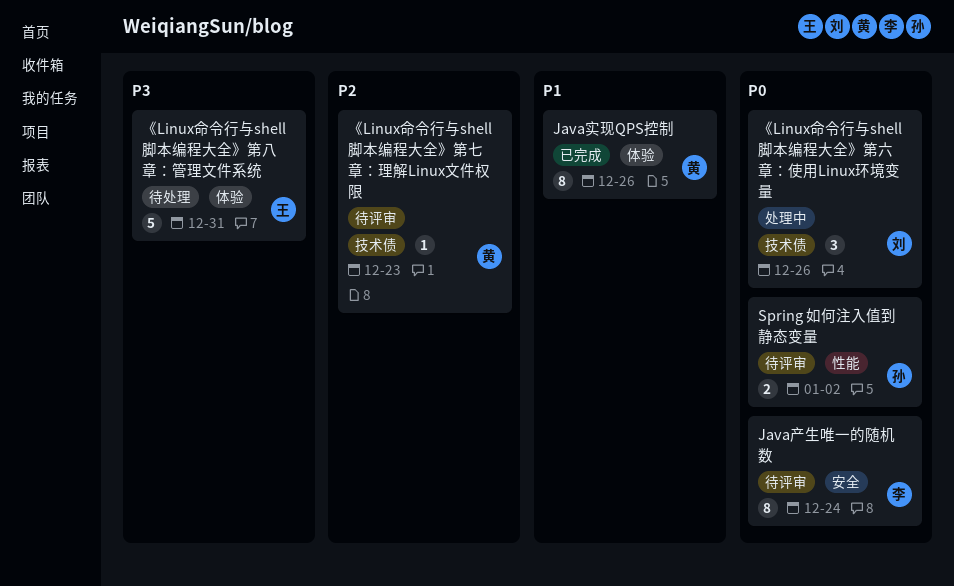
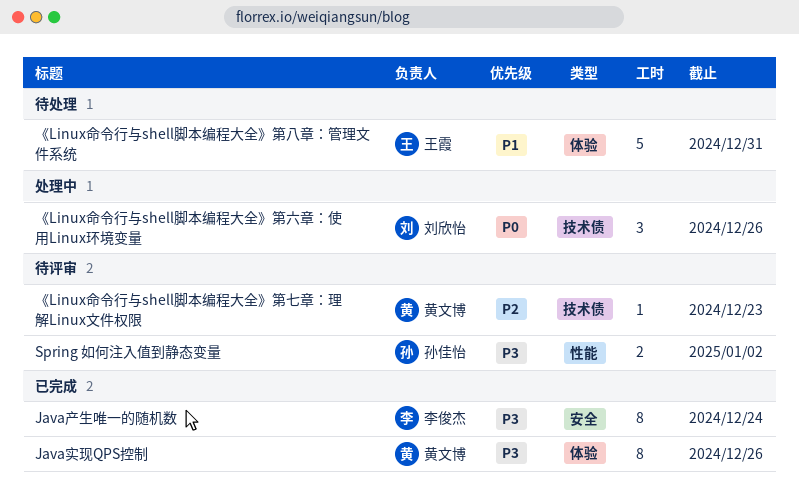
Java产生唯一的随机数, status: 待评审 -> 已完成
Java产生唯一的随机数, priority: P0 -> P3
Java实现QPS控制, priority: P1 -> P3
Spring 如何注入值到静态变量, priority: P0 -> P3
《Linux命令行与shell脚本编程大全》第八章：管理文件系统, priority: P3 -> P1

